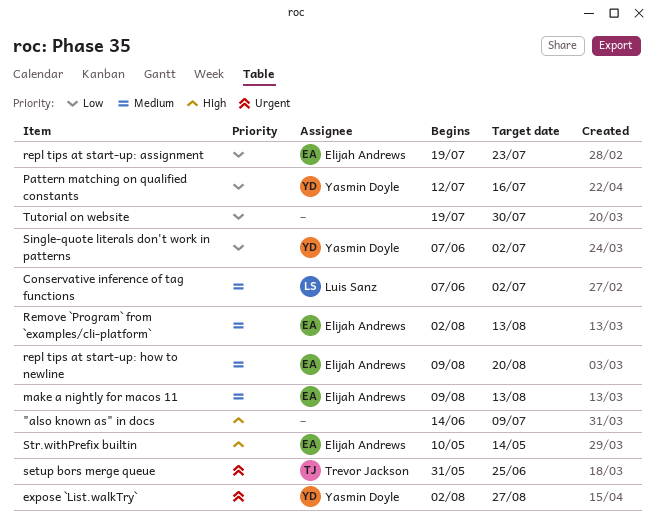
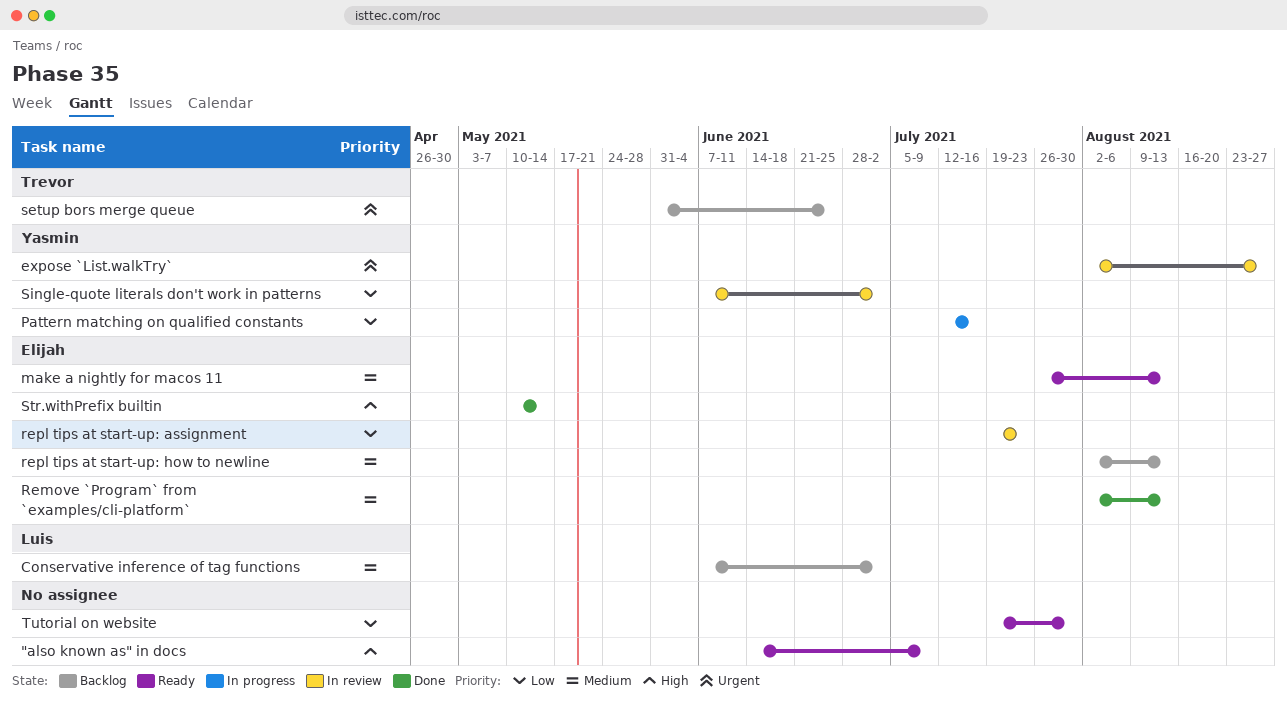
make a nightly for macos 11, start: Aug 9 -> Jul 26
repl tips at start-up: how to newline, start: Aug 9 -> Aug 2
repl tips at start-up: how to newline, due: Aug 20 -> Aug 13

